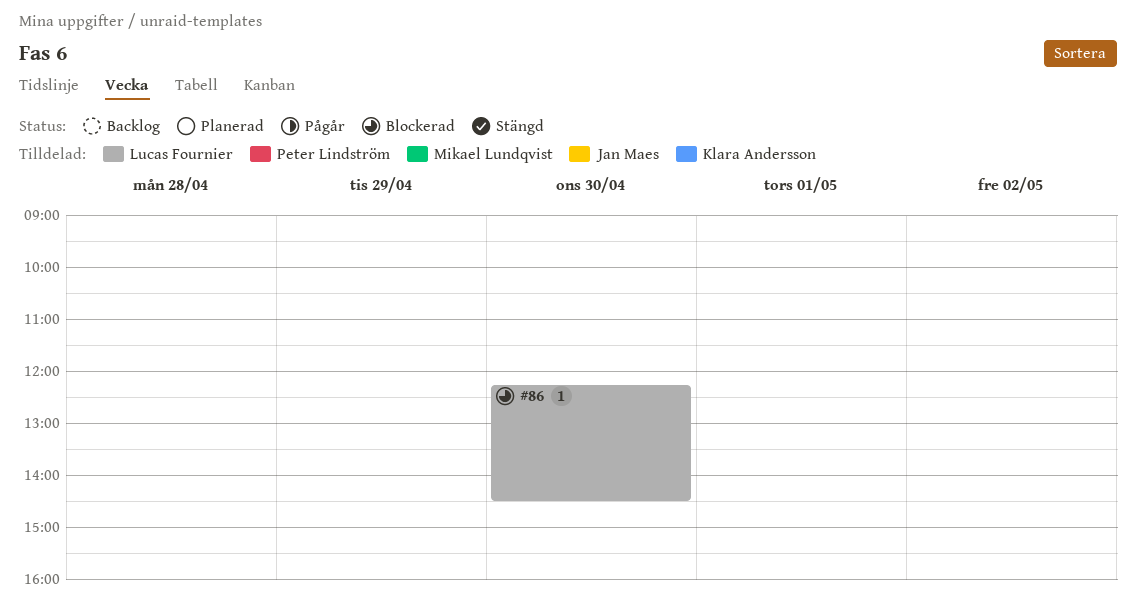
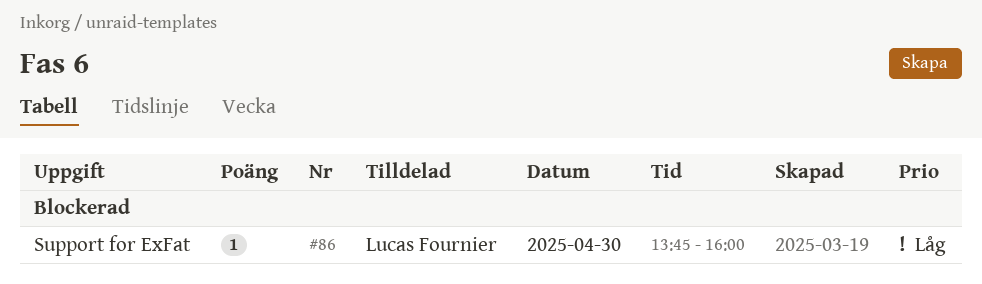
#86, begins: 12:15 -> 13:45
#86, ends: 14:30 -> 16:00

